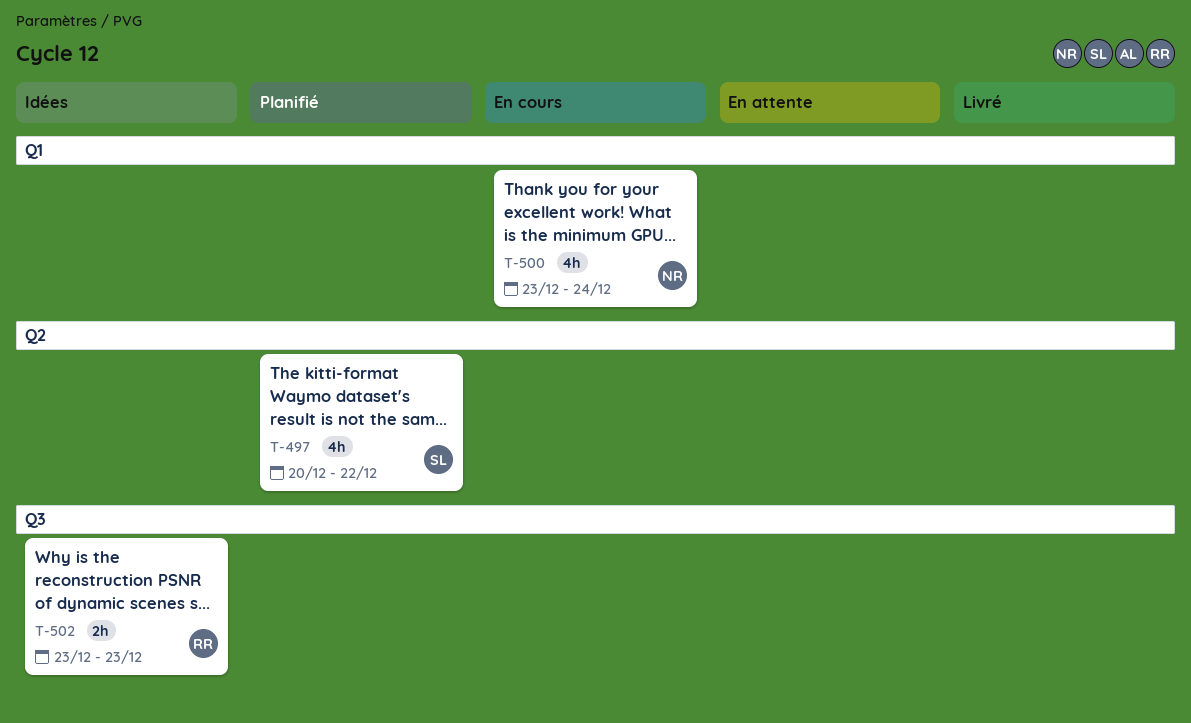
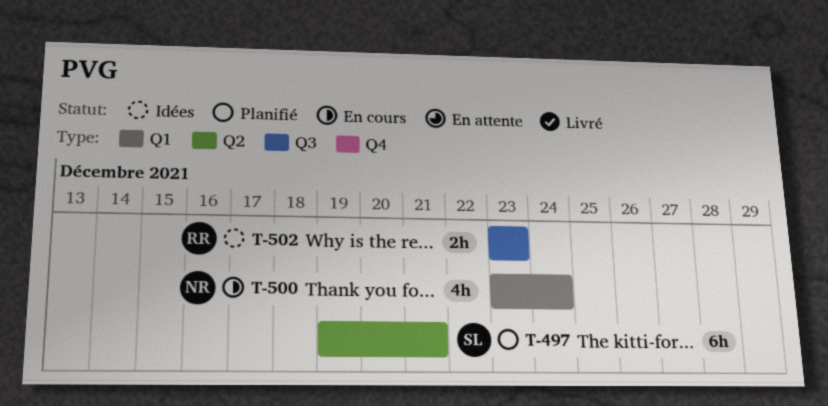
T-497, estimate: 4h -> 6h
T-497, start: Dec 20 -> Dec 19
T-497, due: Dec 22 -> Dec 21

